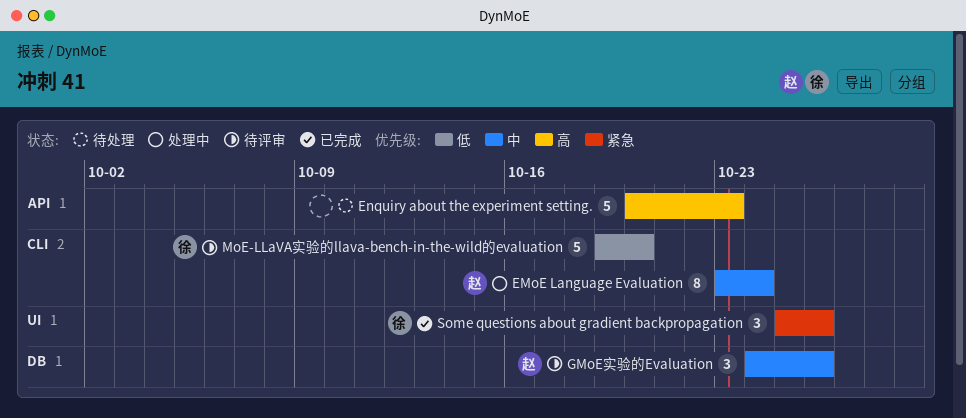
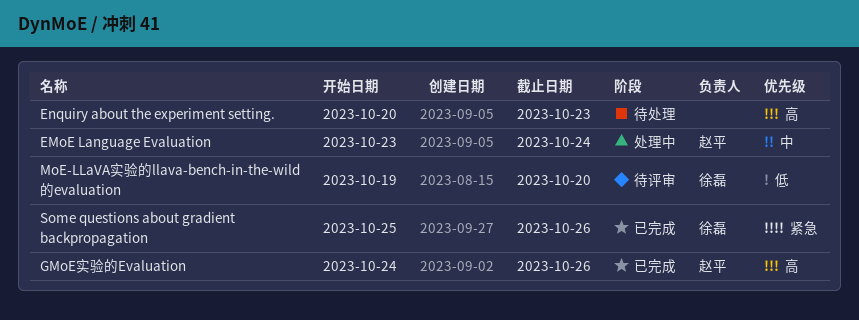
GMoE实验的Evaluation, status: 待评审 -> 已完成
GMoE实验的Evaluation, priority: 中 -> 高

